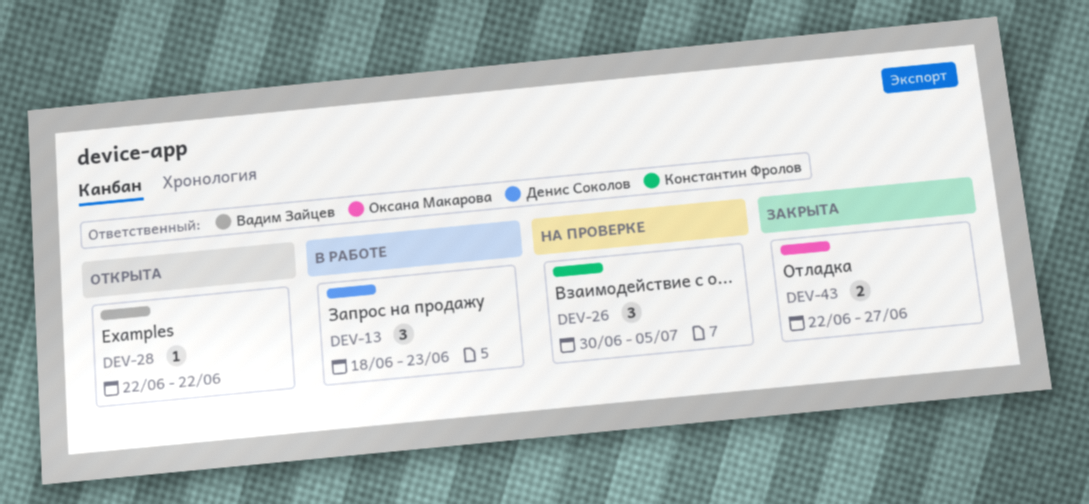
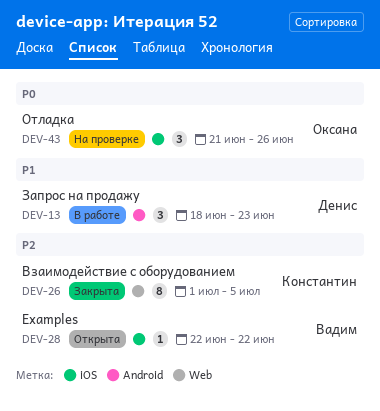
DEV-26, status: На проверке -> Закрыта
DEV-26, estimate: 3 -> 8
DEV-26, start: Jun 30 -> Jul 1
DEV-43, status: Закрыта -> На проверке
DEV-43, estimate: 2 -> 3
DEV-43, start: Jun 22 -> Jun 21
DEV-43, due: Jun 27 -> Jun 26

